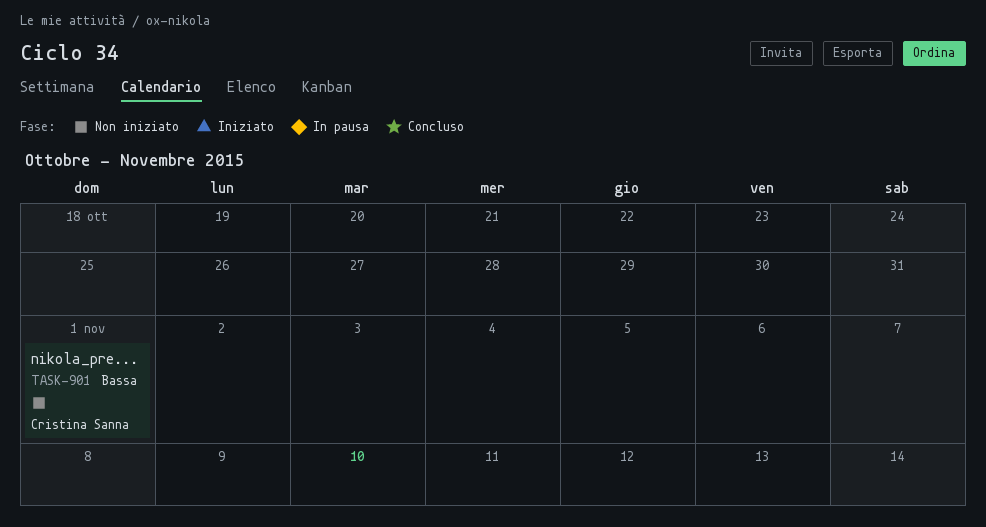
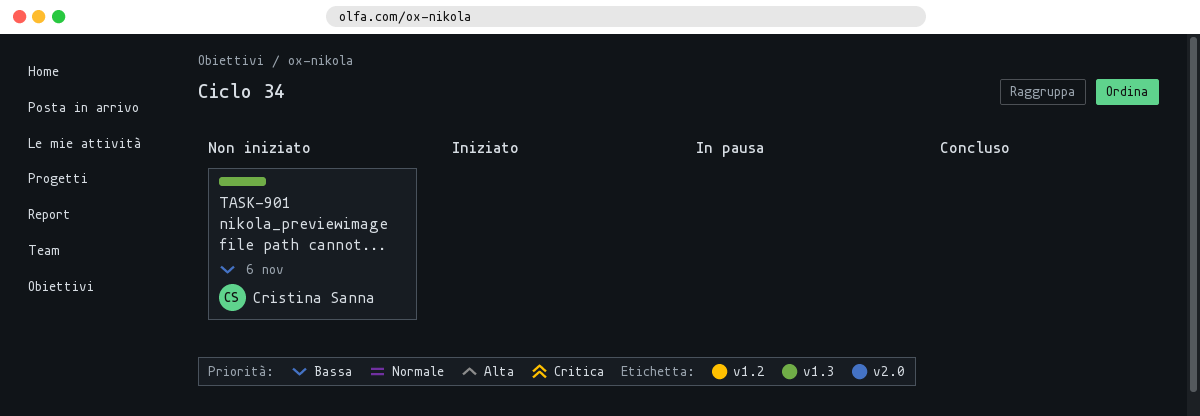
TASK-901, due: Nov 1 -> Nov 6

